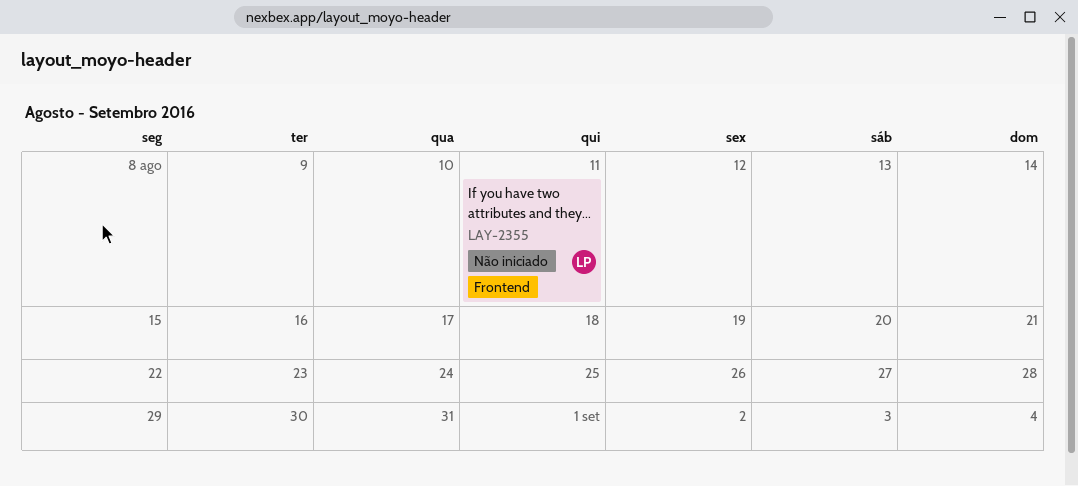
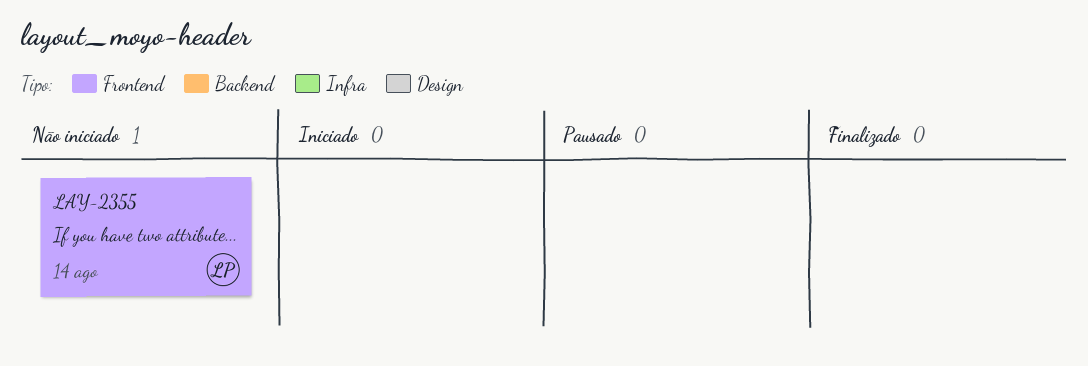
LAY-2355, due: Aug 11 -> Aug 14

